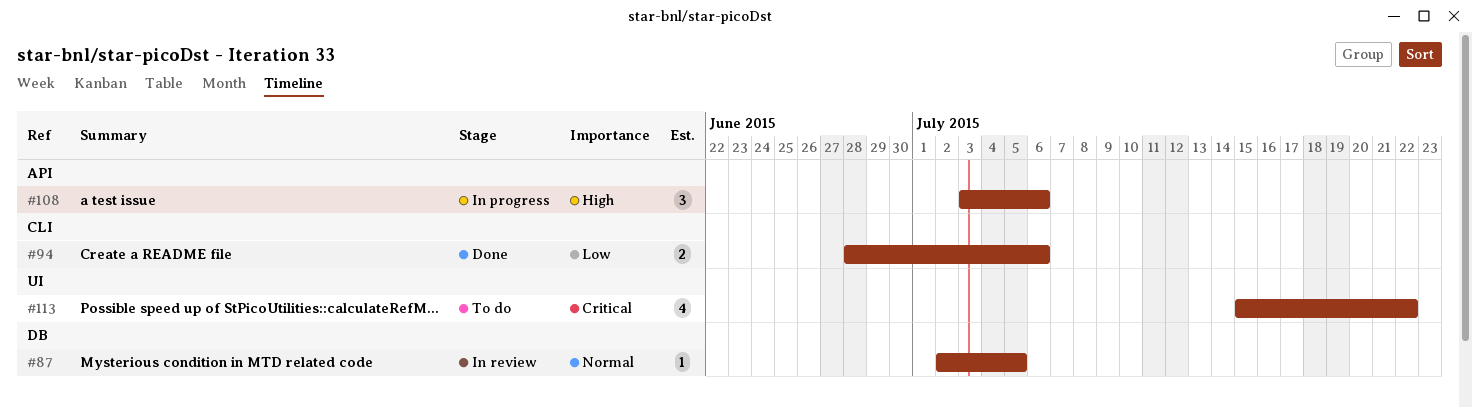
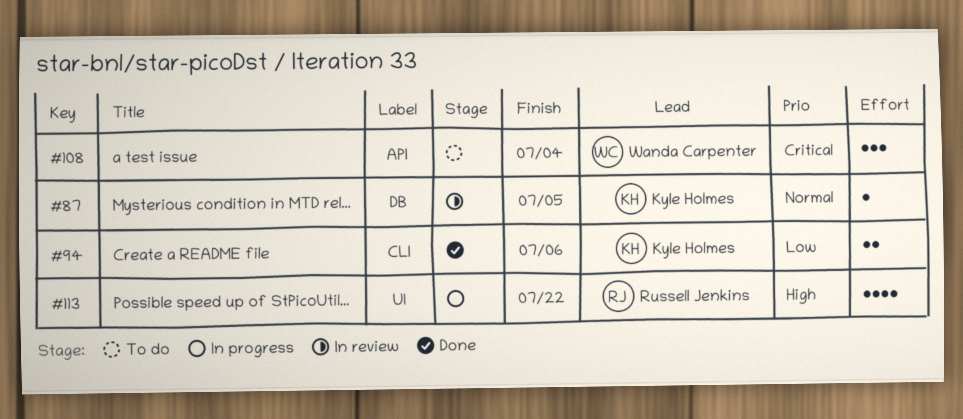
#108, status: In progress -> To do
#108, priority: High -> Critical
#108, due: Jul 6 -> Jul 4
#113, status: To do -> In progress
#113, priority: Critical -> High

